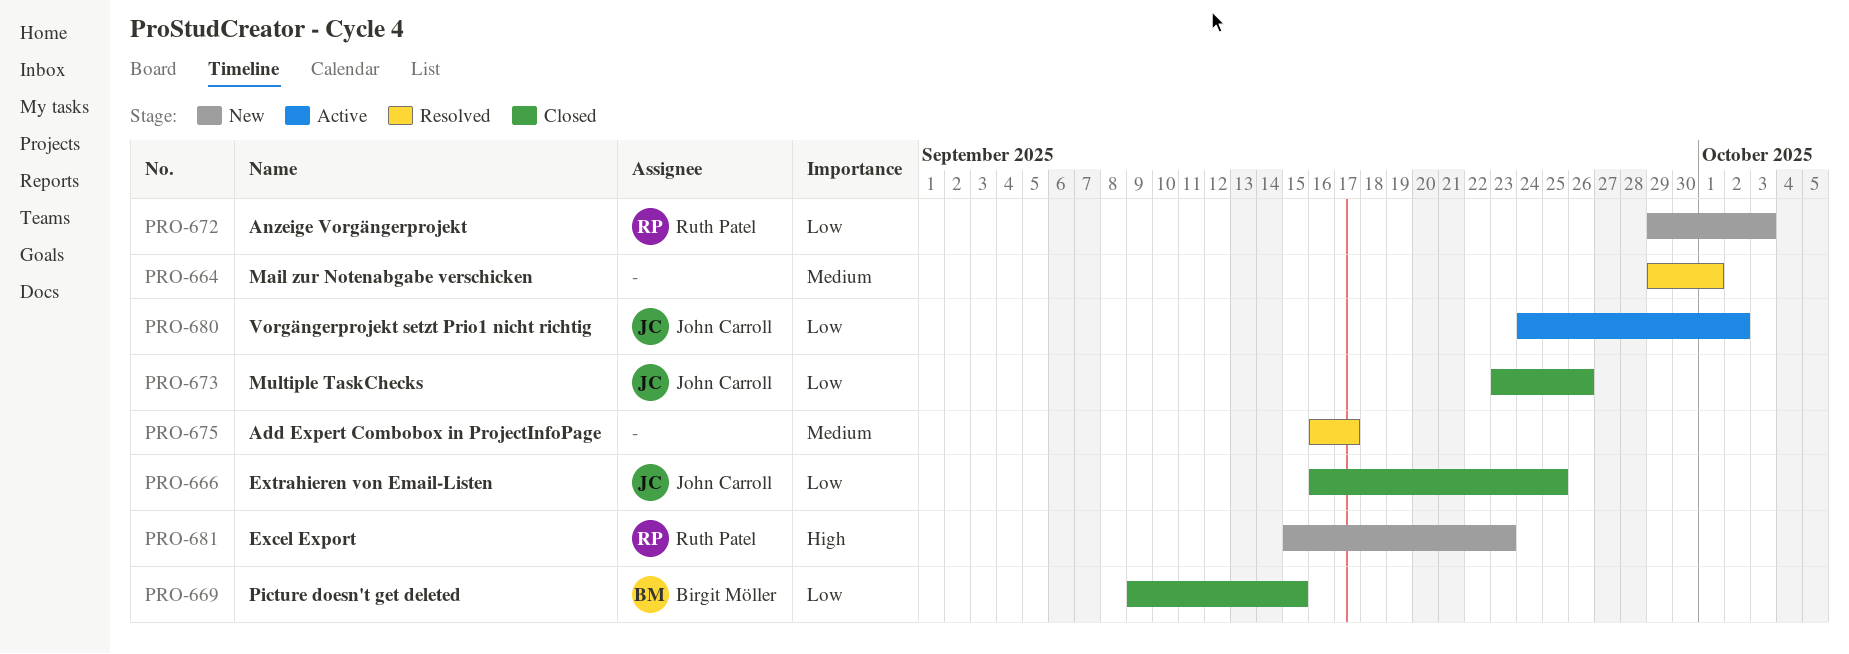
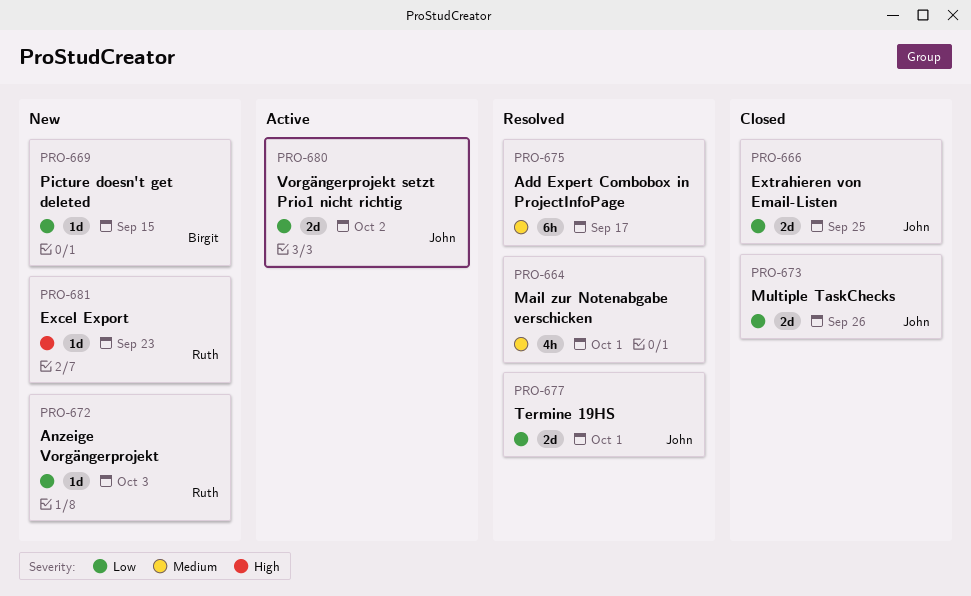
PRO-669, status: Closed -> New
PRO-677: none -> present

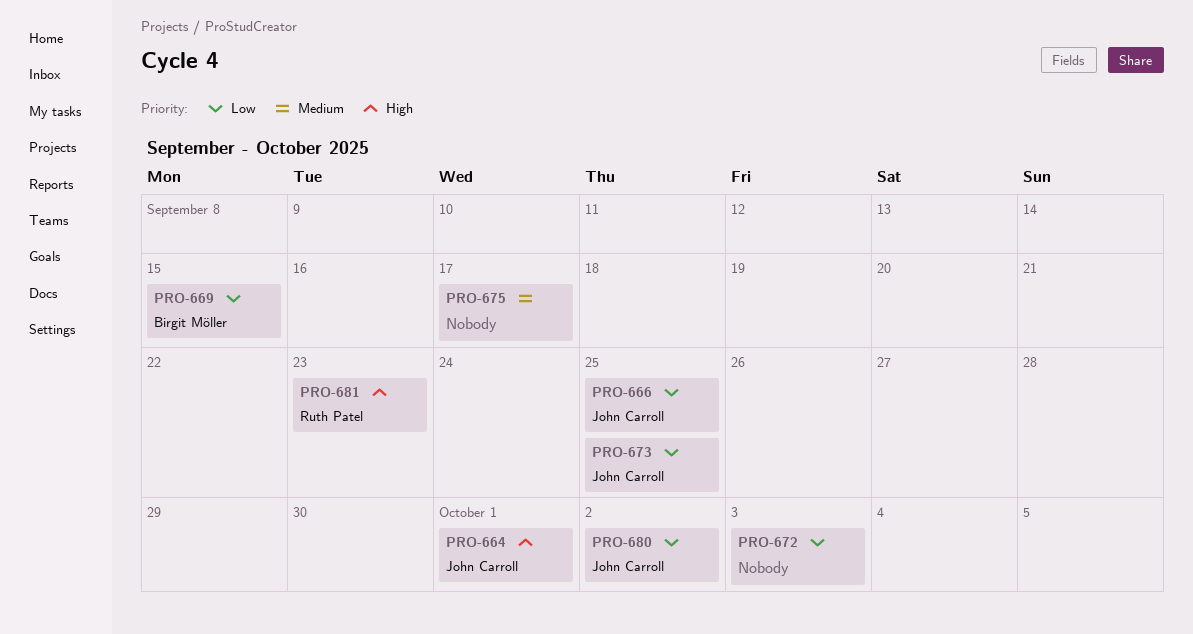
PRO-664, owner: none -> John Carroll
PRO-664, priority: Medium -> High
PRO-672, owner: Ruth Patel -> none
PRO-673, due: Sep 26 -> Sep 25
PRO-677: present -> none

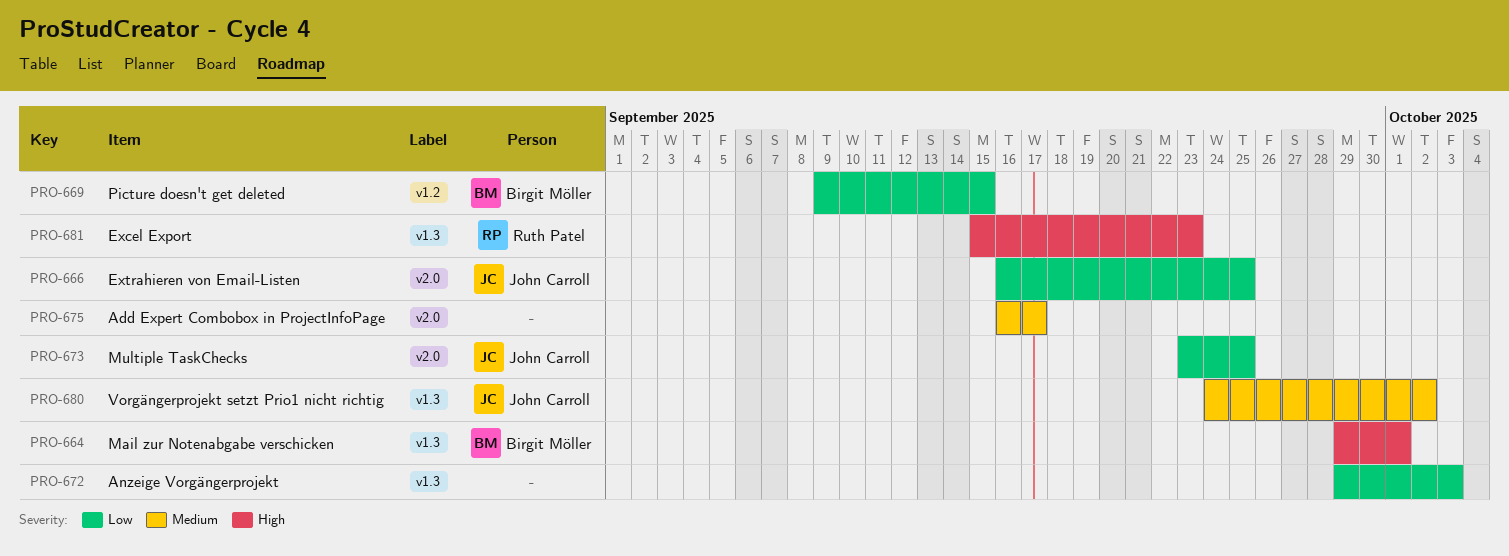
PRO-664, owner: John Carroll -> Birgit Möller
PRO-680, priority: Low -> Medium

